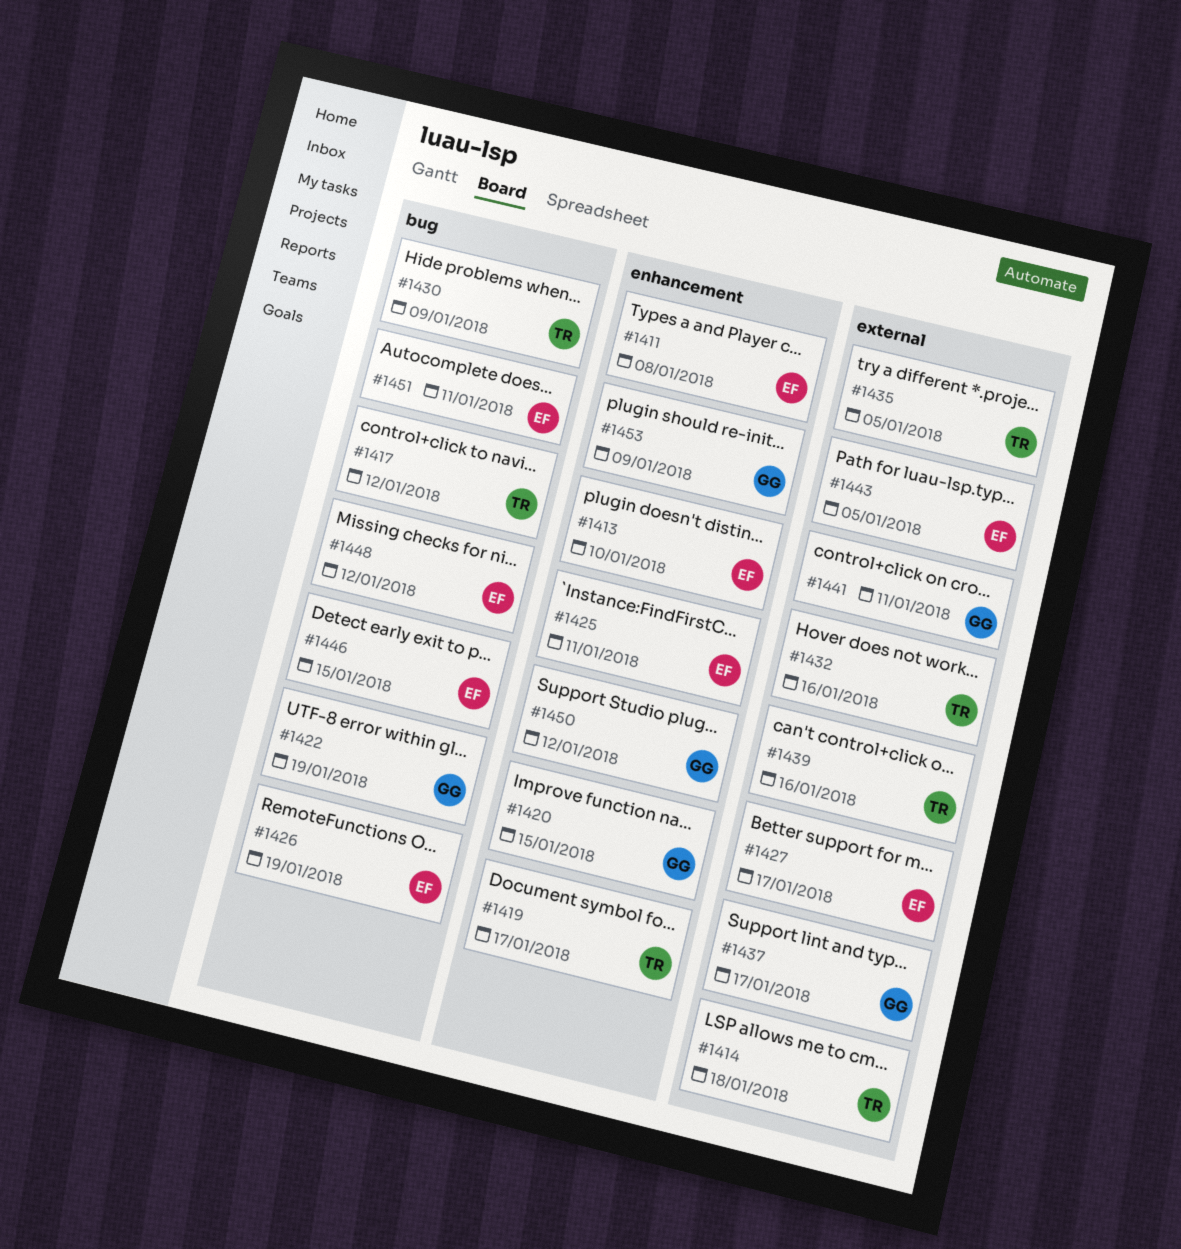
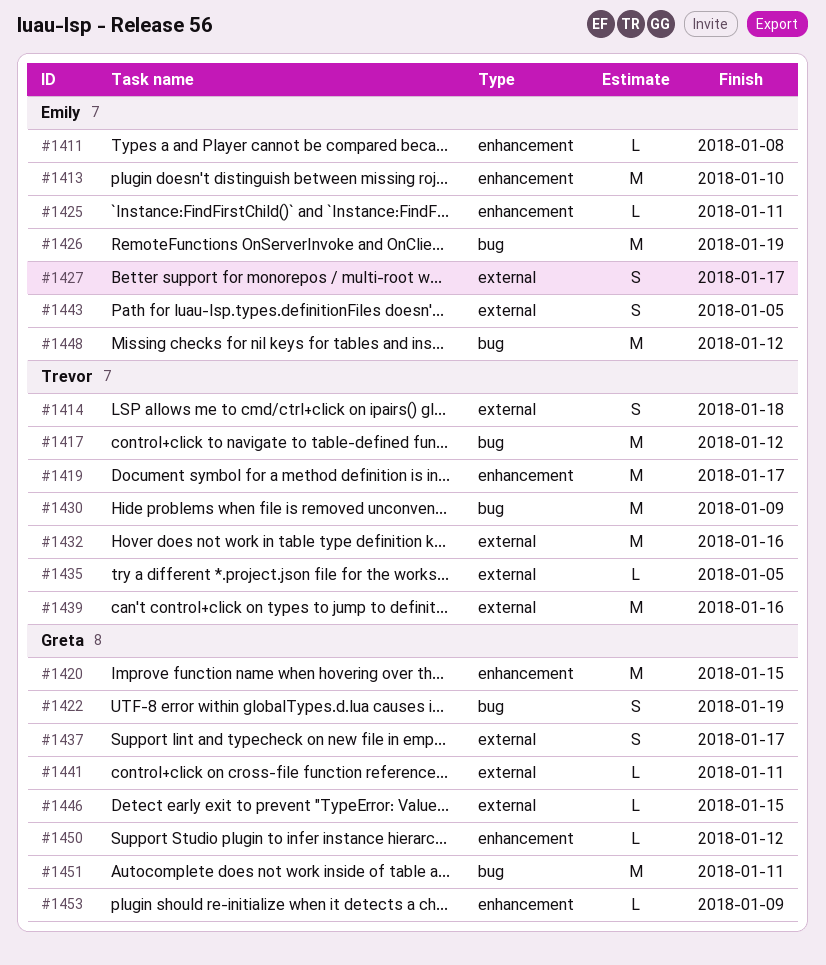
#1446, owner: Emily -> Greta
#1446, label: bug -> external
#1451, owner: Emily -> Greta

